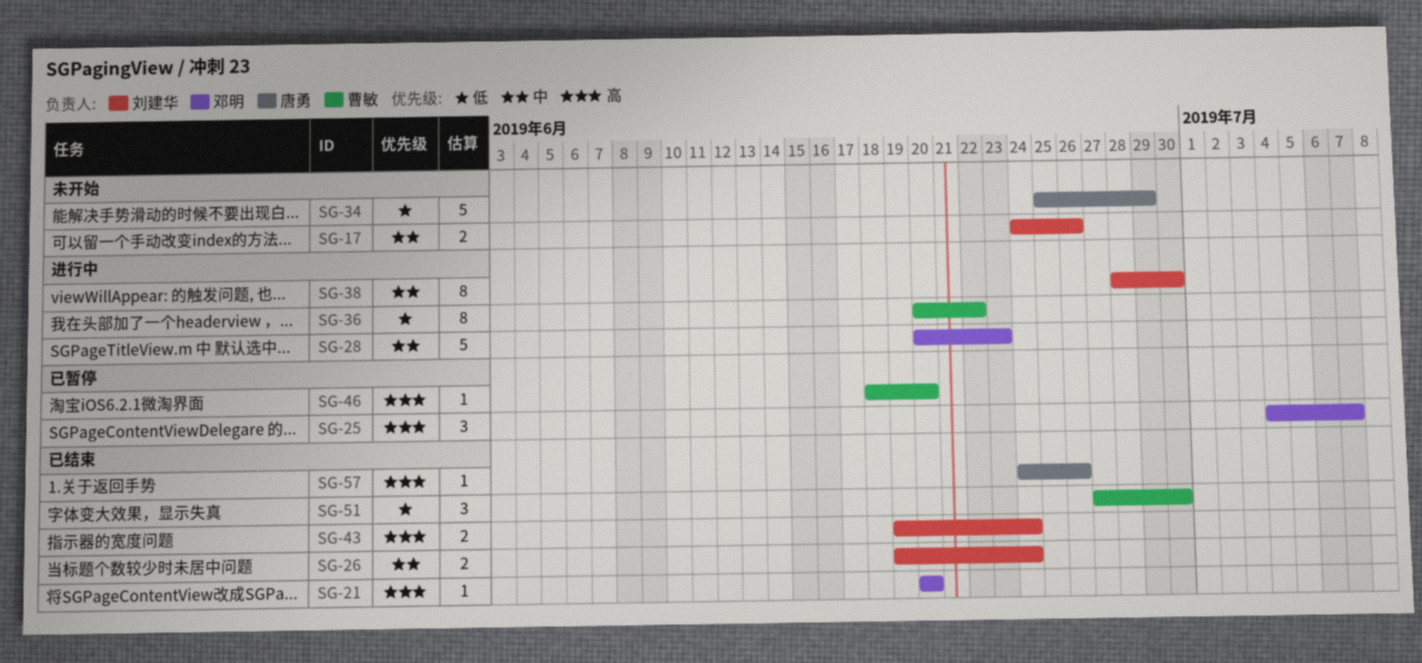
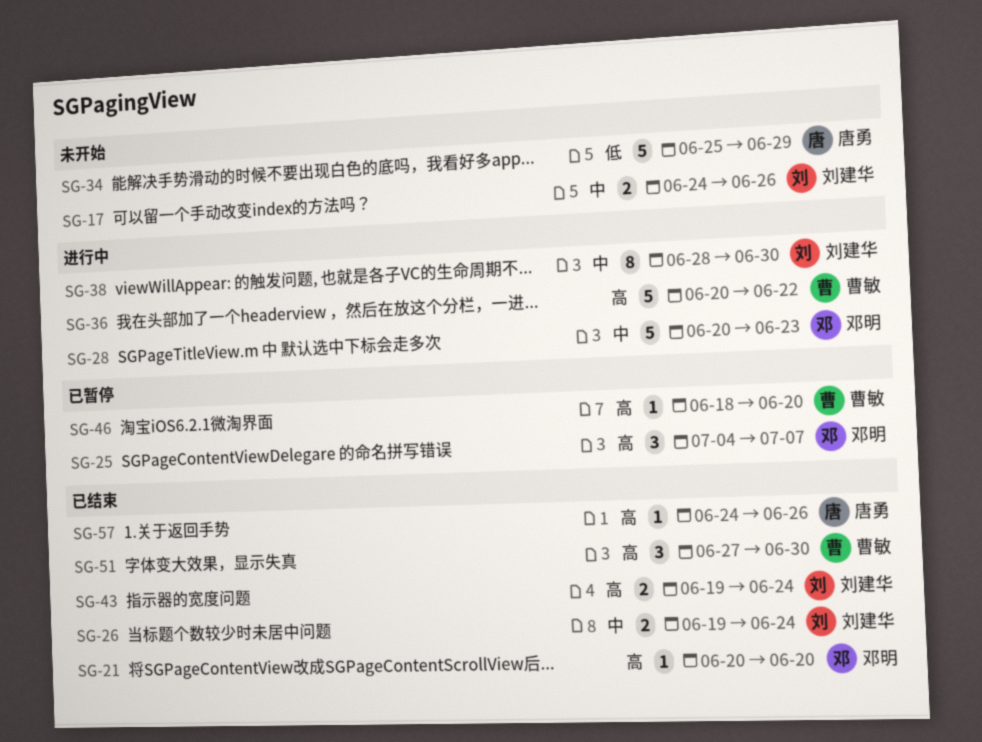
SG-36, priority: 低 -> 高
SG-36, estimate: 8 -> 5
SG-51, priority: 低 -> 高

